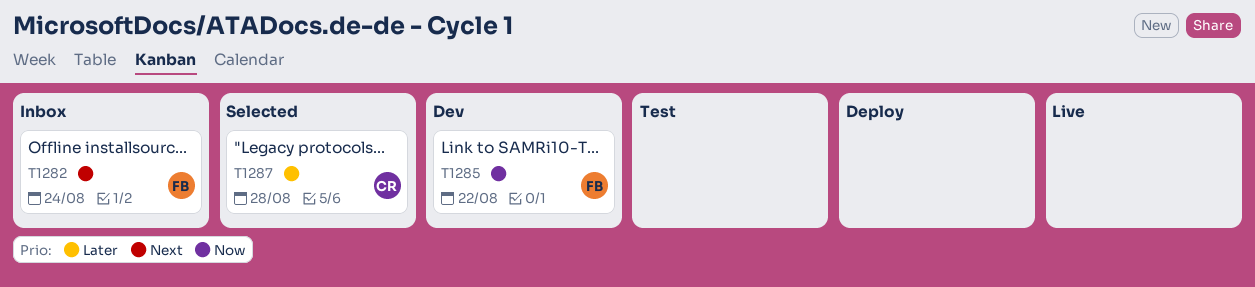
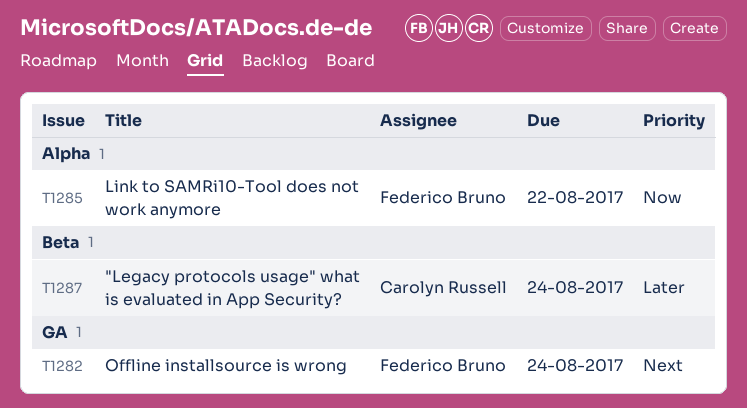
T1287, due: Aug 28 -> Aug 24

